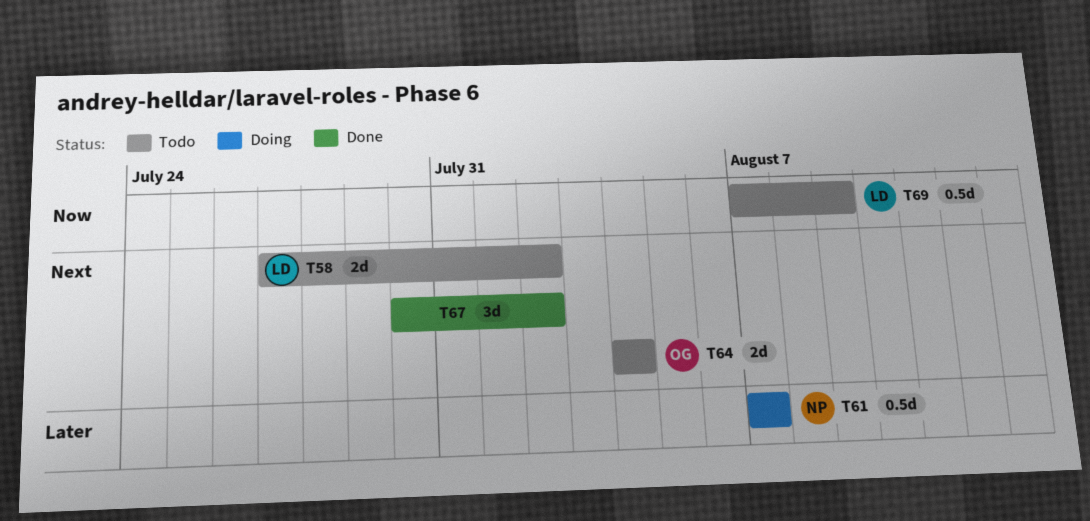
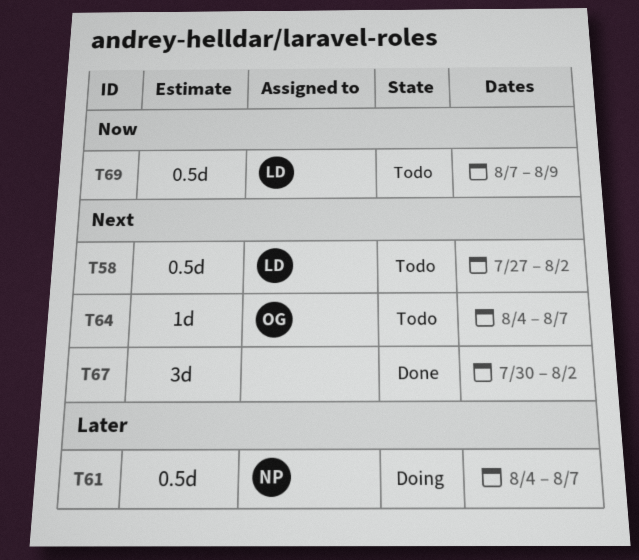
T58, estimate: 2d -> 0.5d
T61, start: Aug 7 -> Aug 4
T64, estimate: 2d -> 1d
T64, due: Aug 4 -> Aug 7

